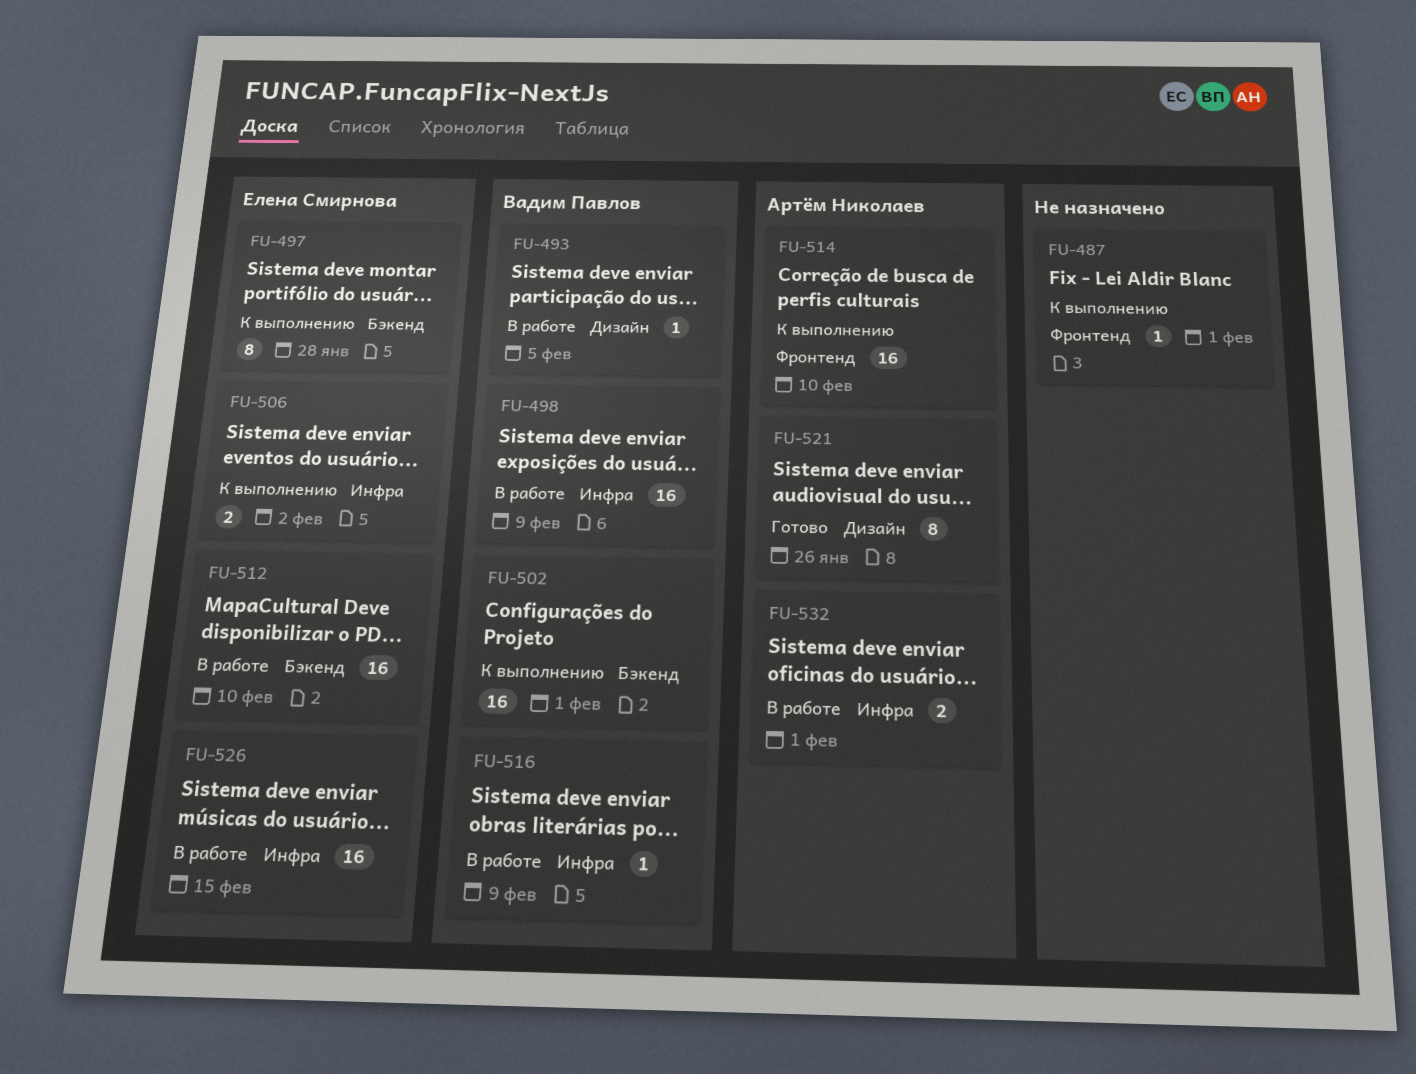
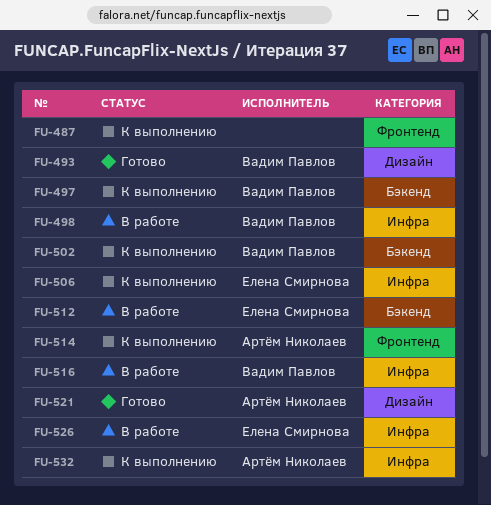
FU-493, status: В работе -> Готово
FU-497, owner: Елена Смирнова -> Вадим Павлов
FU-532, status: В работе -> К выполнению

